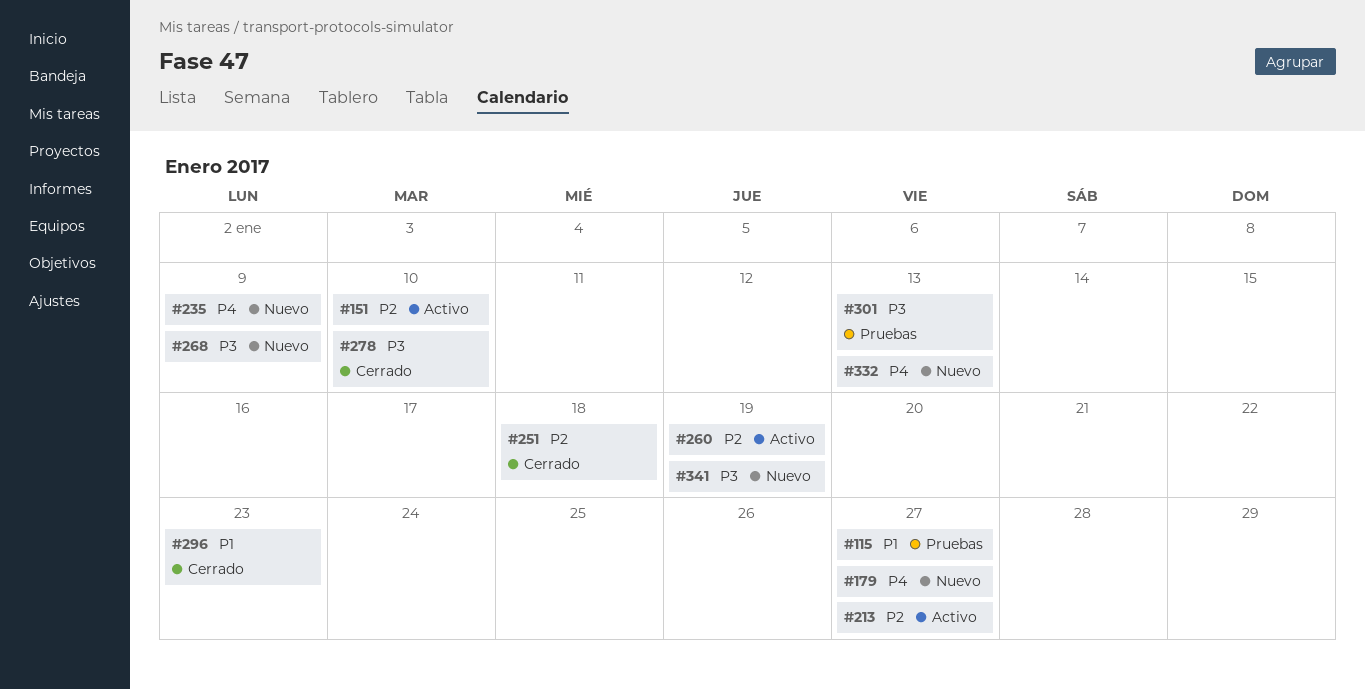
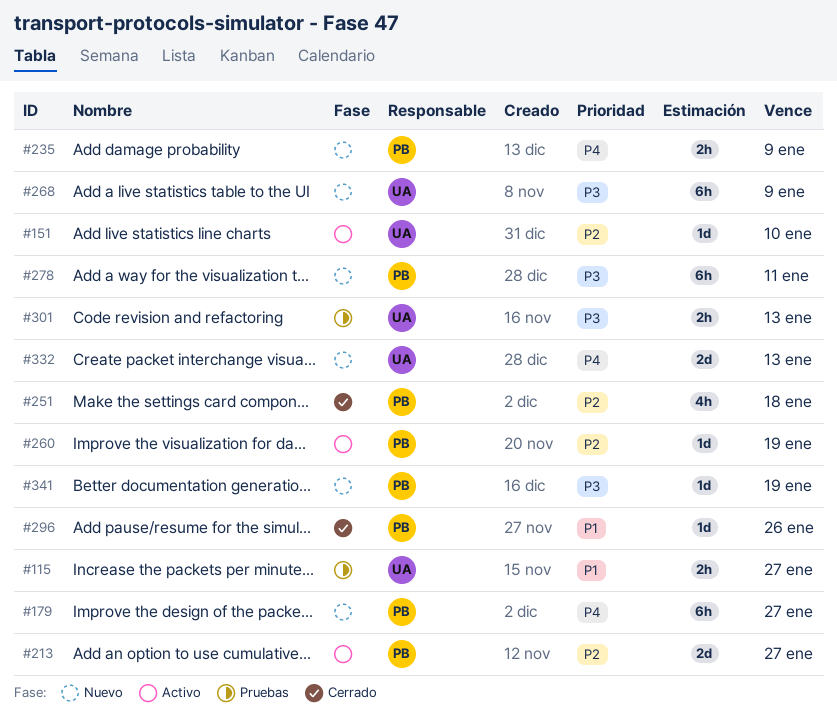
#278, status: Cerrado -> Nuevo
#278, due: Jan 10 -> Jan 11
#296, due: Jan 23 -> Jan 26

